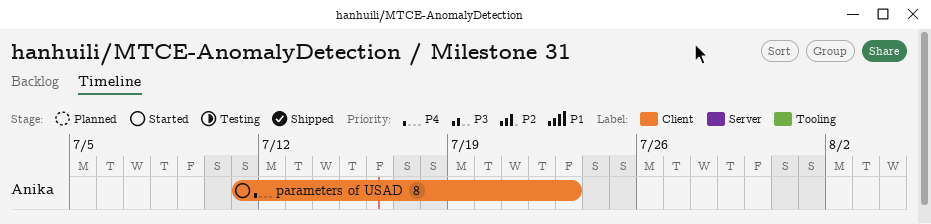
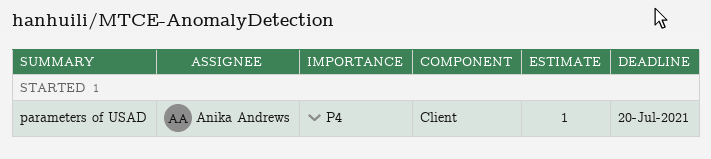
parameters of USAD, estimate: 8 -> 1
parameters of USAD, due: Jul 23 -> Jul 20

